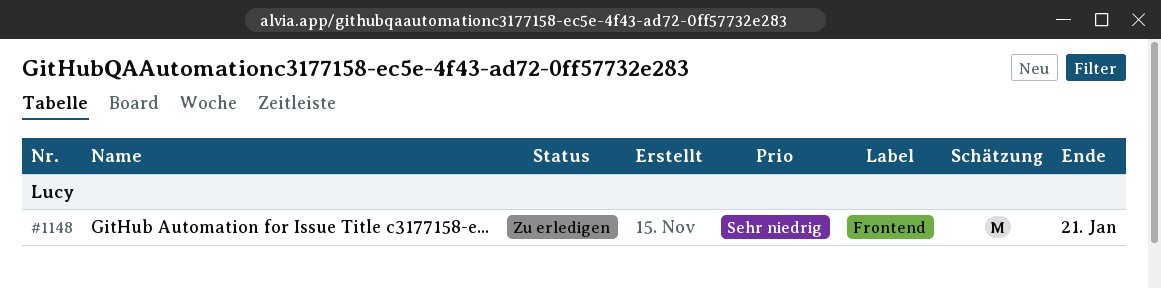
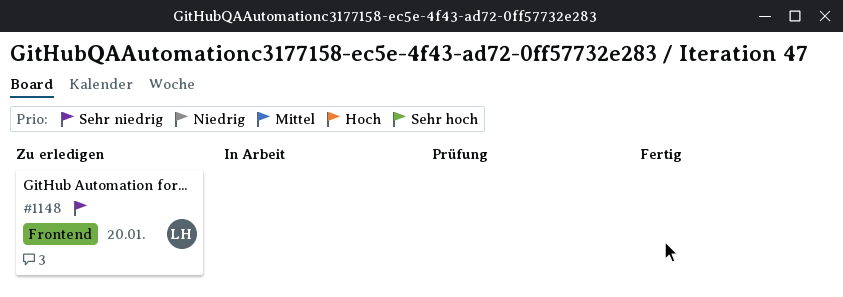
#1148, due: Jan 21 -> Jan 20

